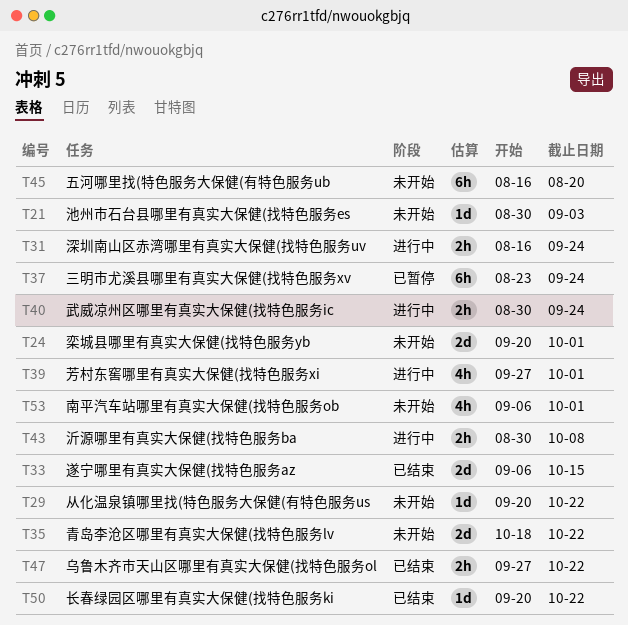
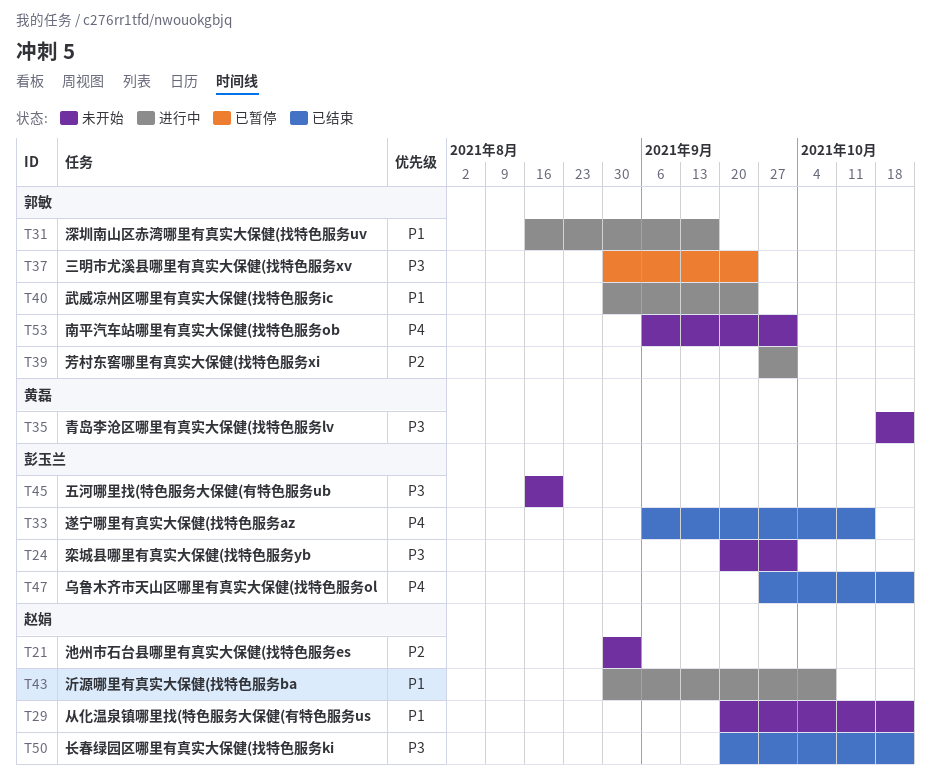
T31, due: Sep 24 -> Sep 17
T37, start: Aug 23 -> Aug 30

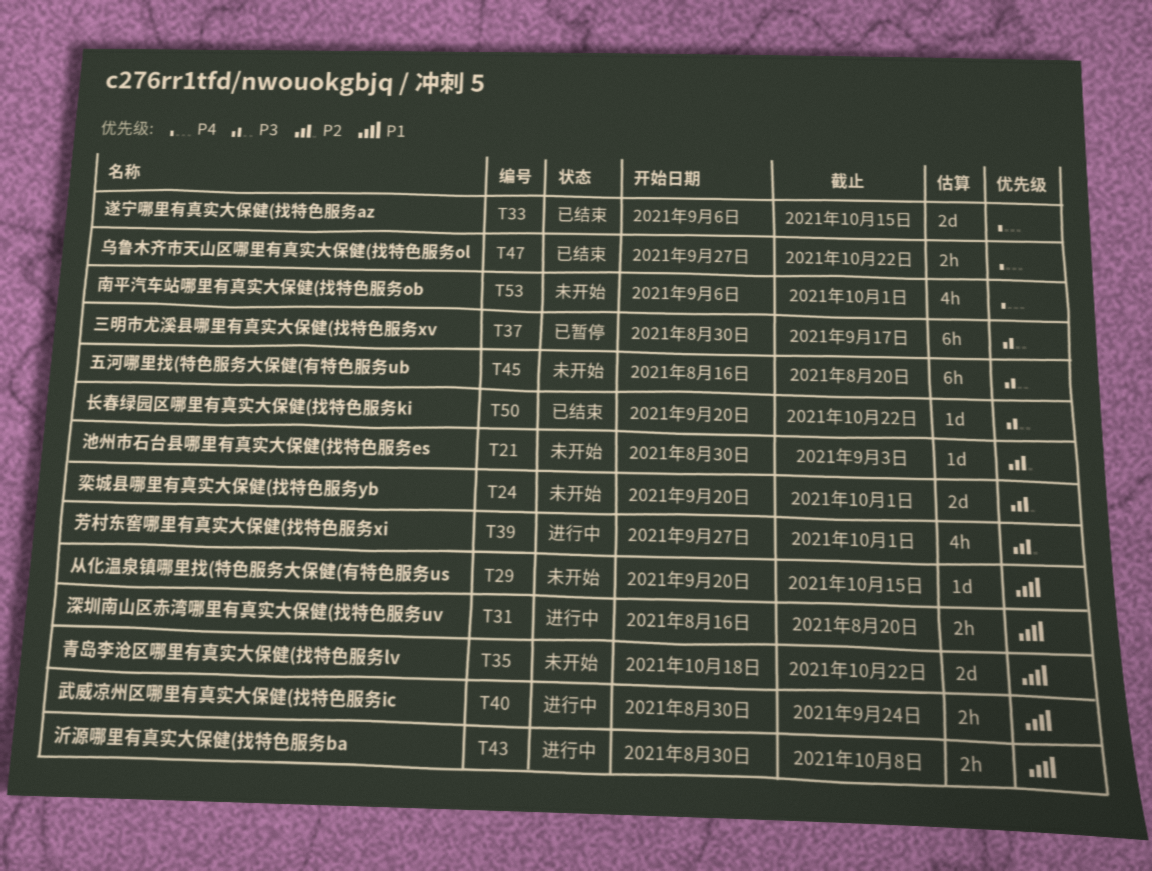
T24, priority: P3 -> P2
T29, due: Oct 22 -> Oct 15
T31, due: Sep 17 -> Aug 20
T35, priority: P3 -> P1
T37, due: Sep 24 -> Sep 17

